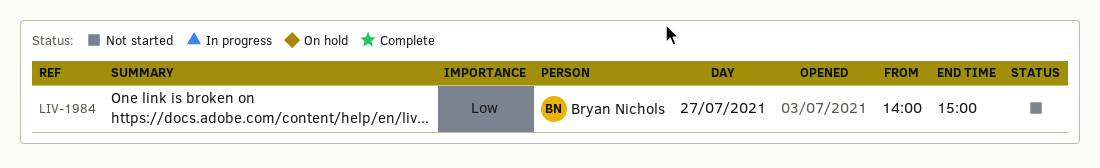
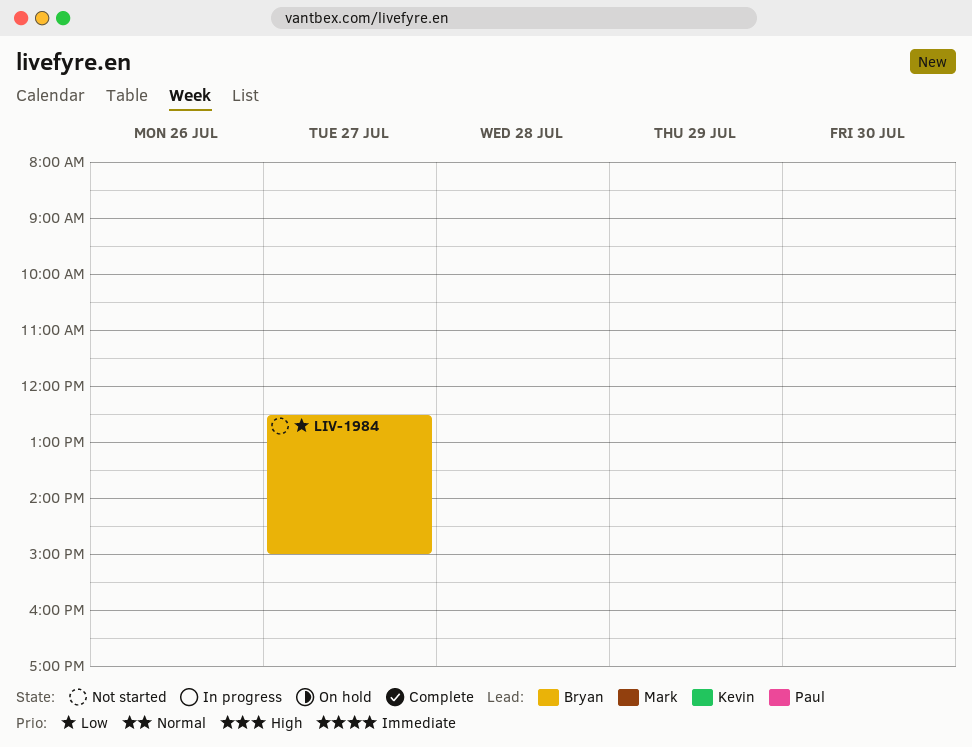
LIV-1984, begins: 14:00 -> 12:30

